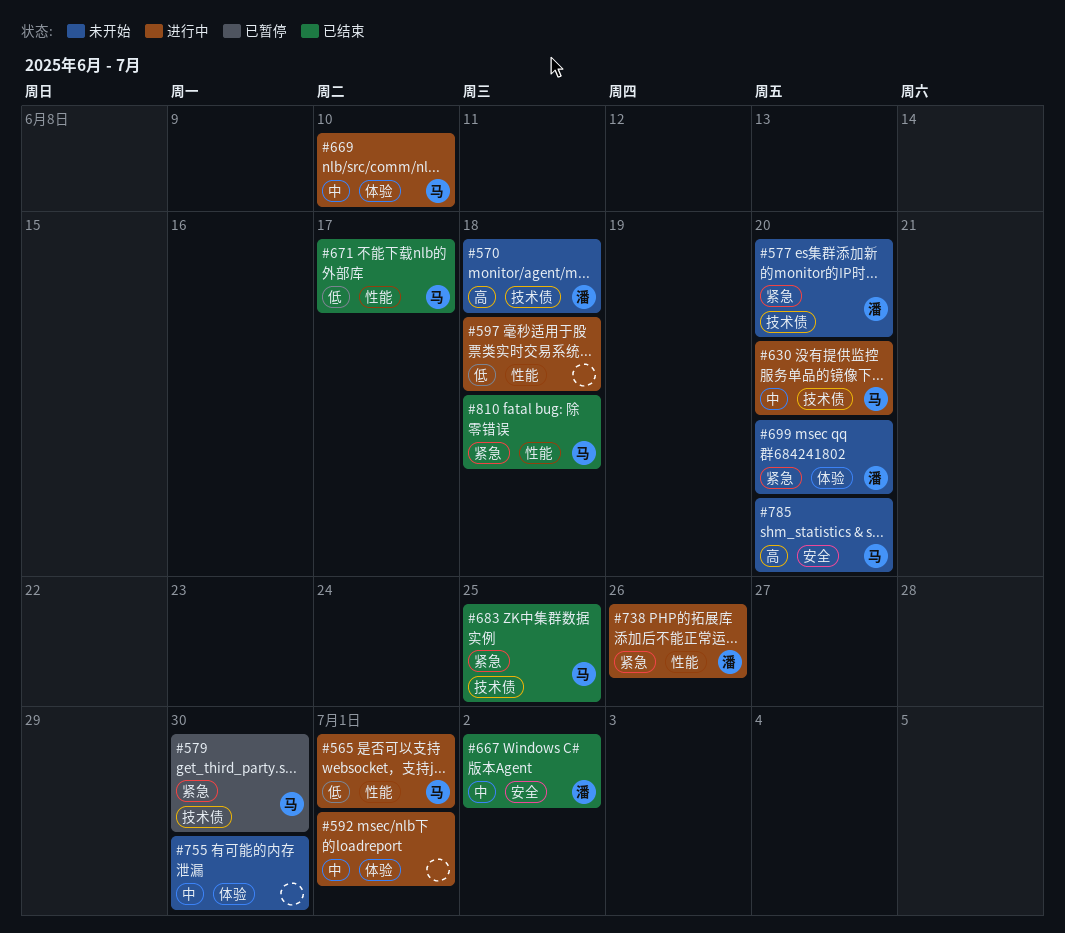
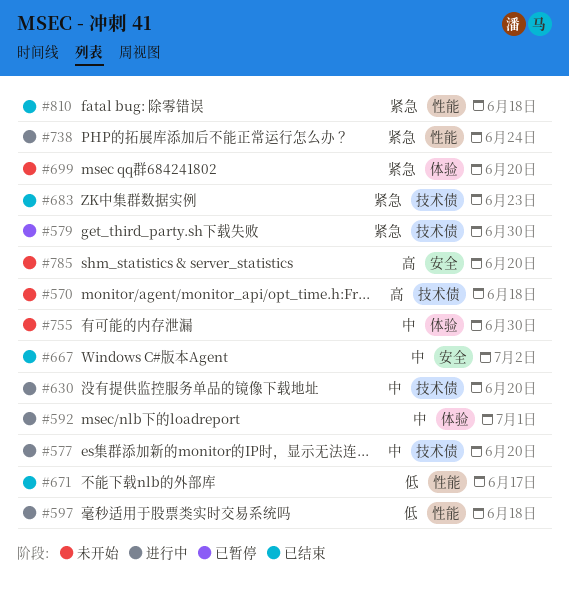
#565: present -> none
#577, status: 未开始 -> 进行中
#577, priority: 紧急 -> 中
#669: present -> none
#683, due: Jun 25 -> Jun 23
#738, due: Jun 26 -> Jun 24

